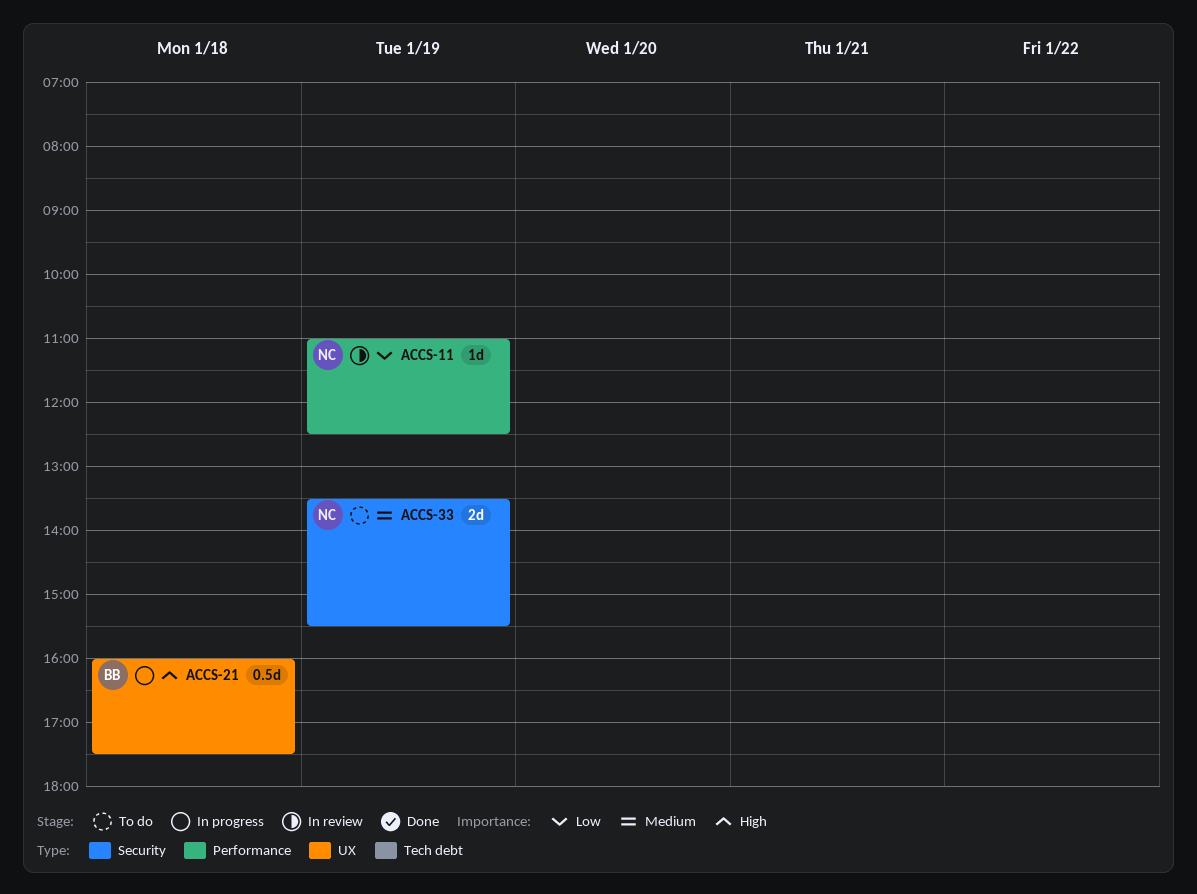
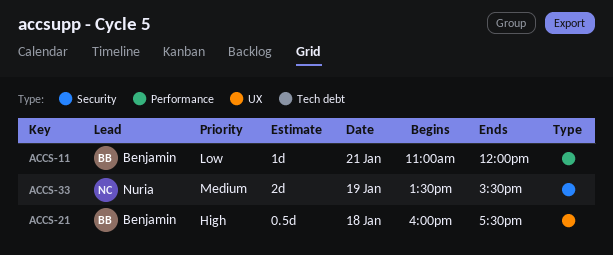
ACCS-11, owner: Nuria -> Benjamin
ACCS-11, day: Jan 19 -> Jan 21
ACCS-11, ends: 12:30 -> 12:00

